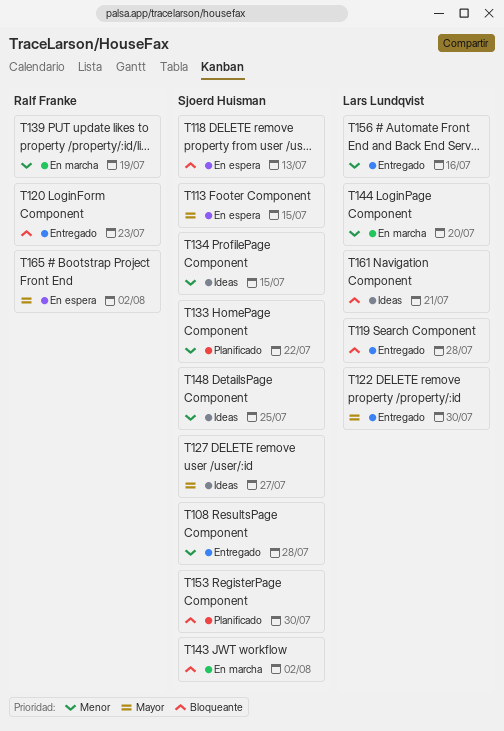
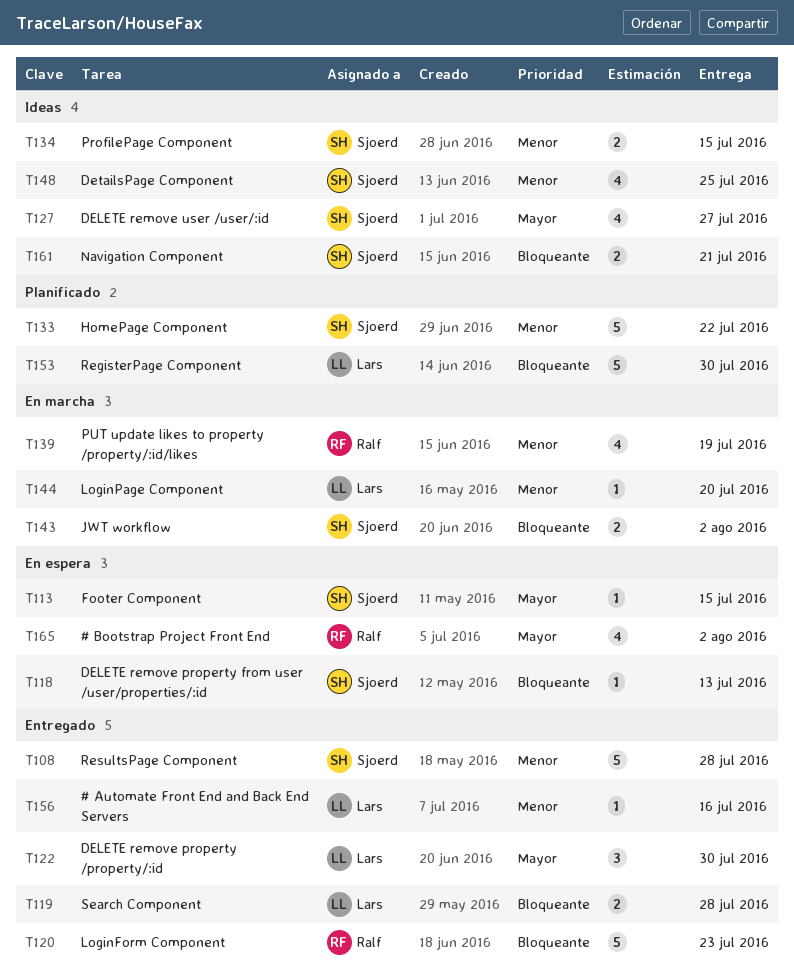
T153, owner: Sjoerd Huisman -> Lars Lundqvist
T161, owner: Lars Lundqvist -> Sjoerd Huisman

